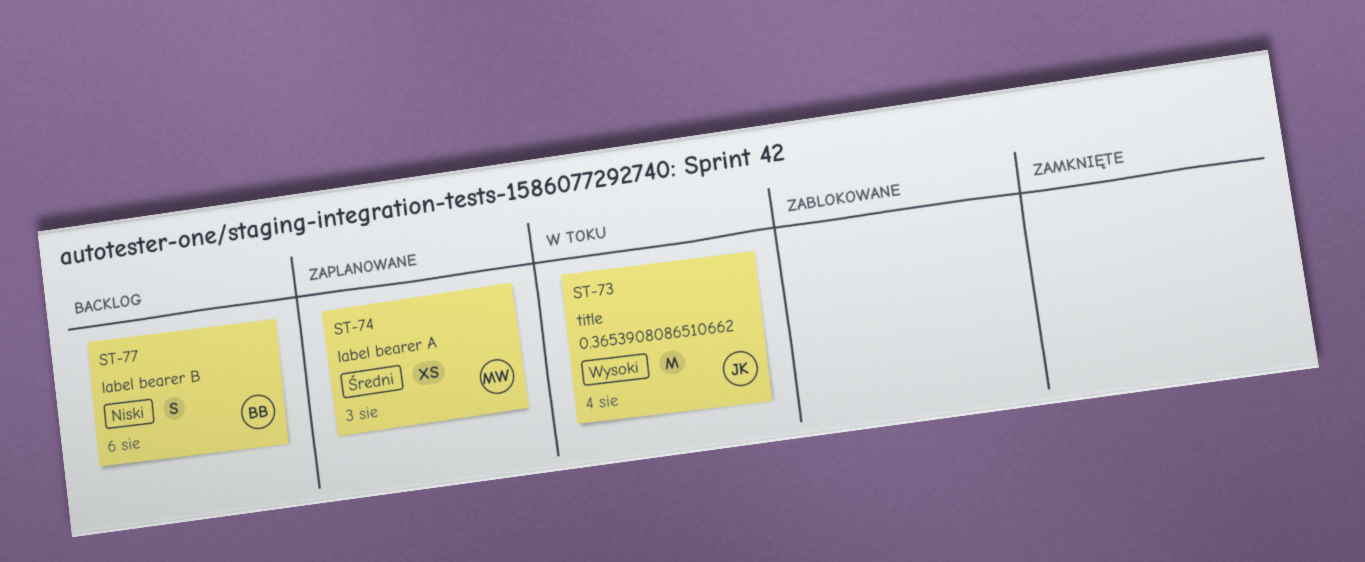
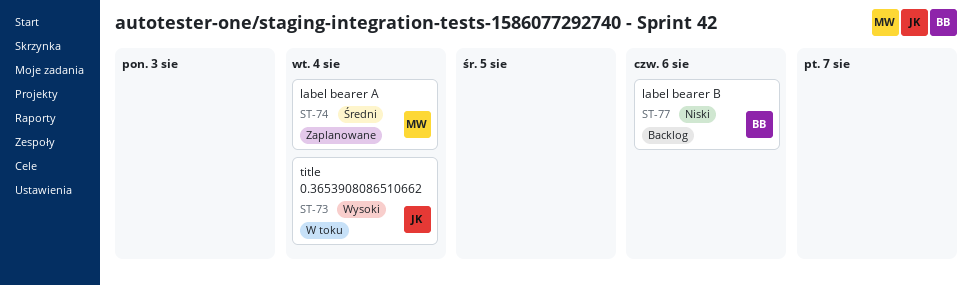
ST-74, due: Aug 3 -> Aug 4

